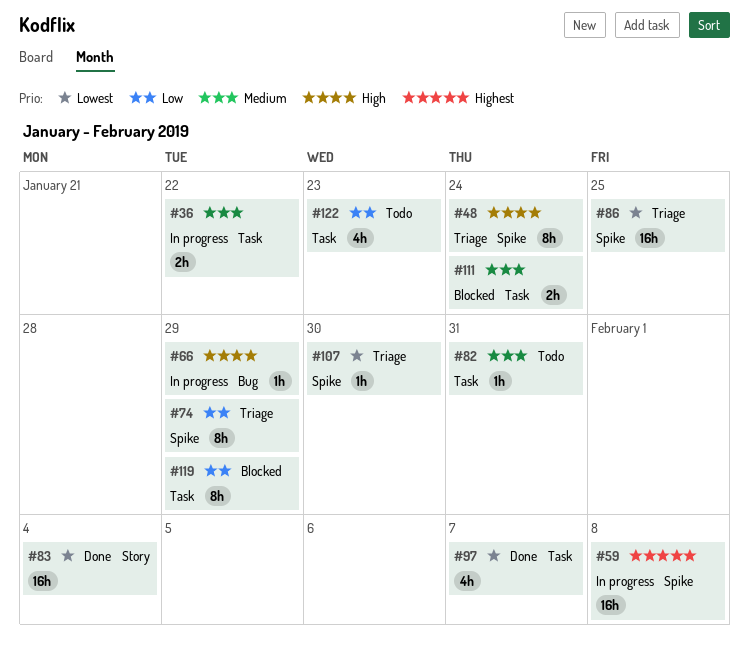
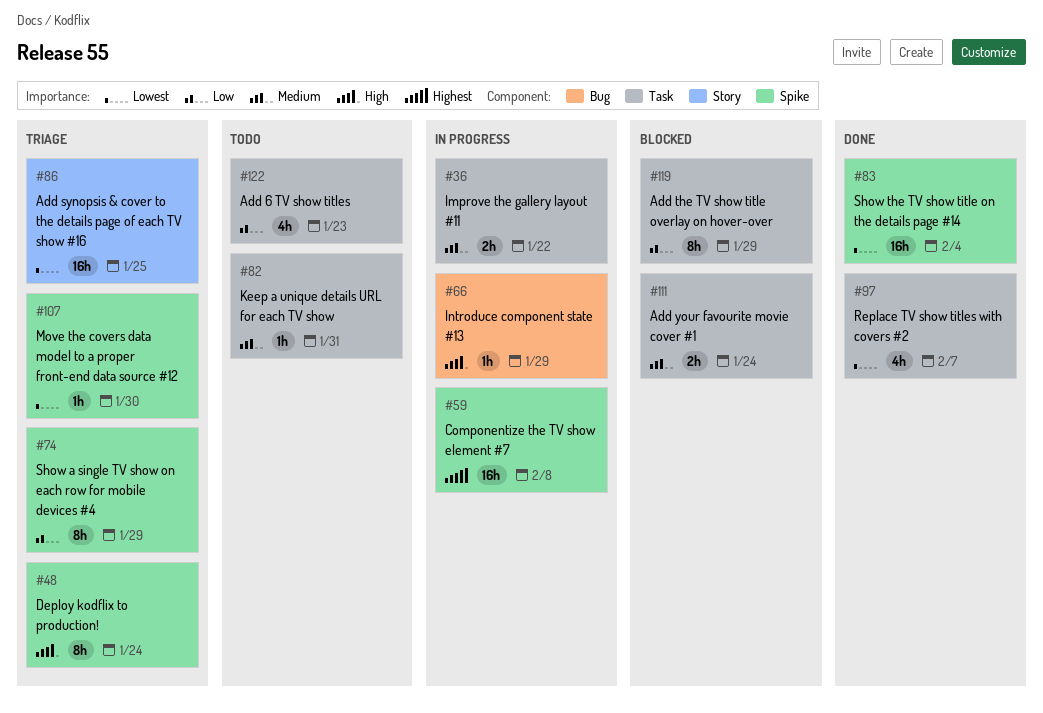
#83, label: Story -> Spike
#86, label: Spike -> Story

